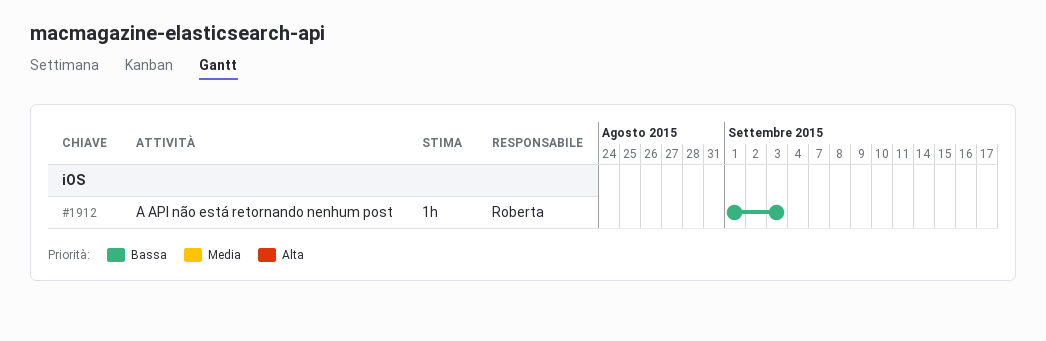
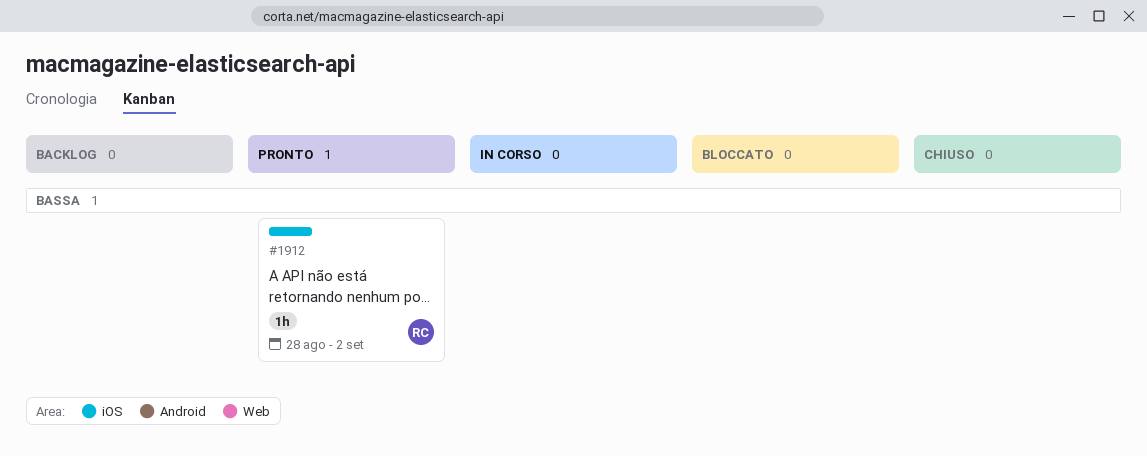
#1912, start: Sep 1 -> Aug 28
#1912, due: Sep 3 -> Sep 2

